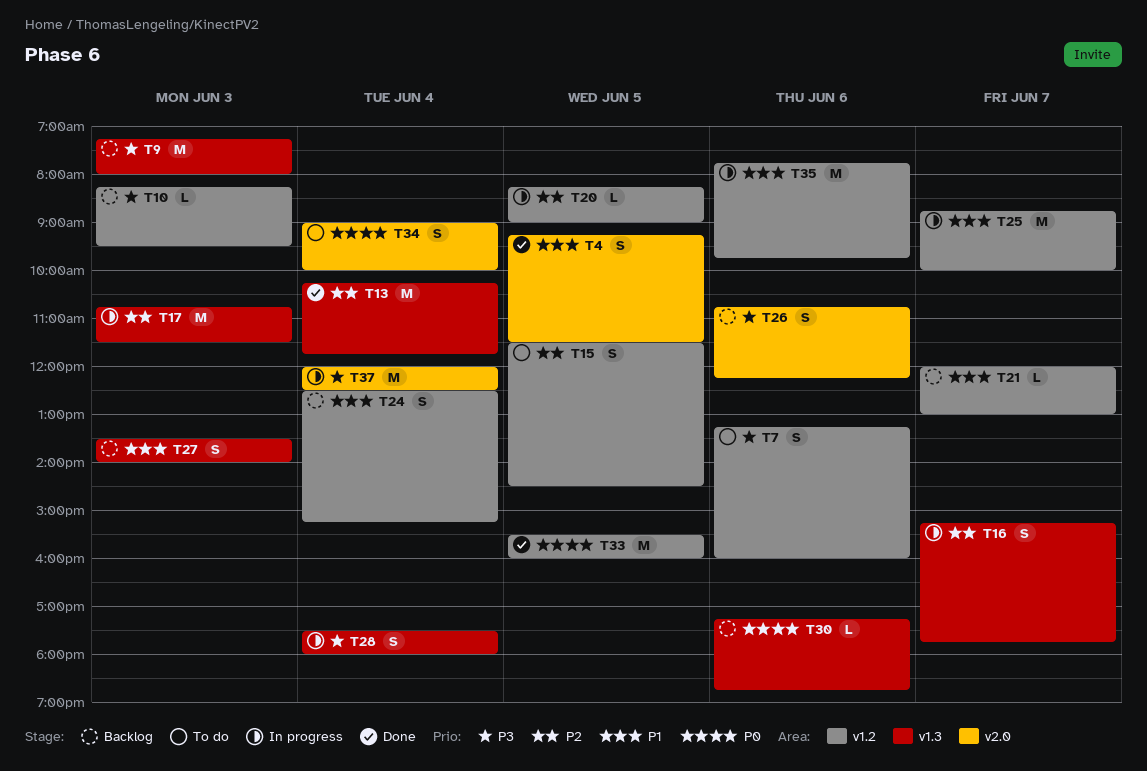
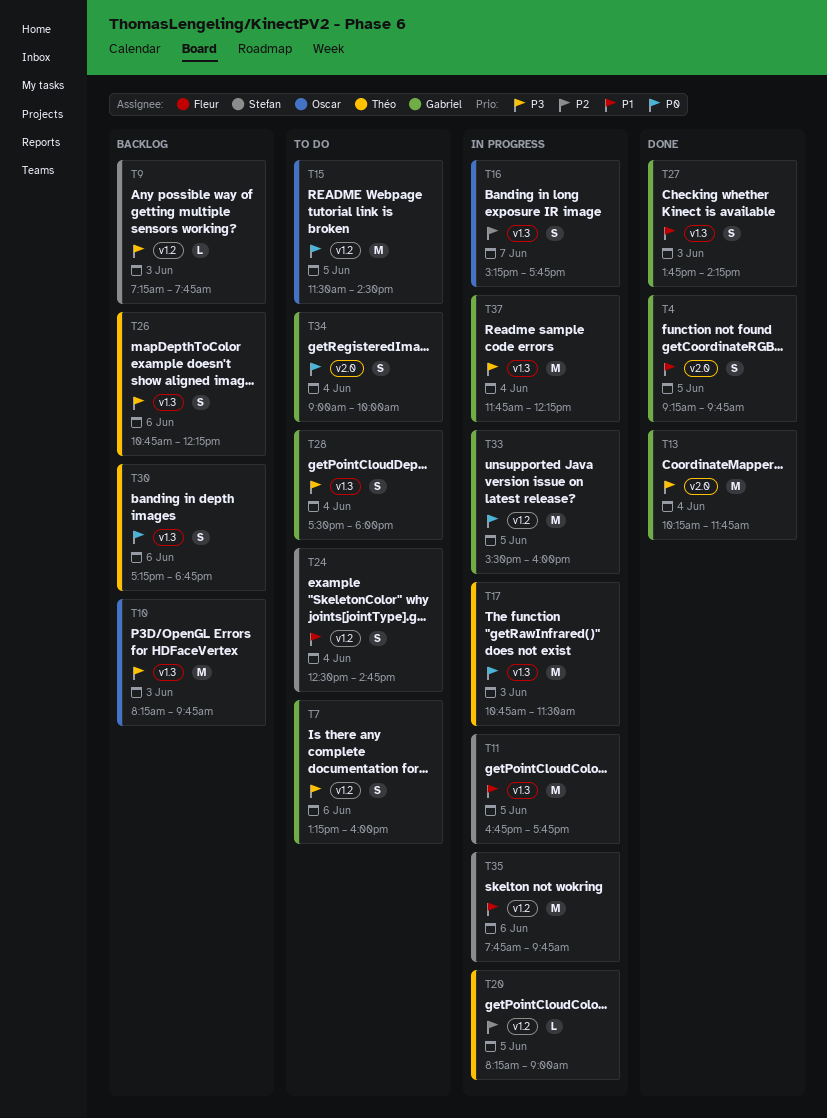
T4, ends: 11:30 -> 09:45
T9, label: v1.3 -> v1.2
T9, estimate: M -> L
T9, ends: 08:00 -> 07:45
T10, label: v1.2 -> v1.3
T10, estimate: L -> M
T10, ends: 09:30 -> 09:45
T11: none -> present
T13, priority: P2 -> P3
T13, label: v1.3 -> v2.0
T15, priority: P2 -> P0
T15, estimate: S -> M
T17, priority: P2 -> P0
T21: present -> none
T24, status: Backlog -> To do
T24, ends: 15:15 -> 14:45
T25: present -> none
T26, label: v2.0 -> v1.3
T27, status: Backlog -> Done
T27, begins: 13:30 -> 13:45
T27, ends: 14:00 -> 14:15
T28, status: In progress -> To do
T30, estimate: L -> S
T33, status: Done -> In progress
T37, label: v2.0 -> v1.3
T37, begins: 12:00 -> 11:45
T37, ends: 12:30 -> 12:15

